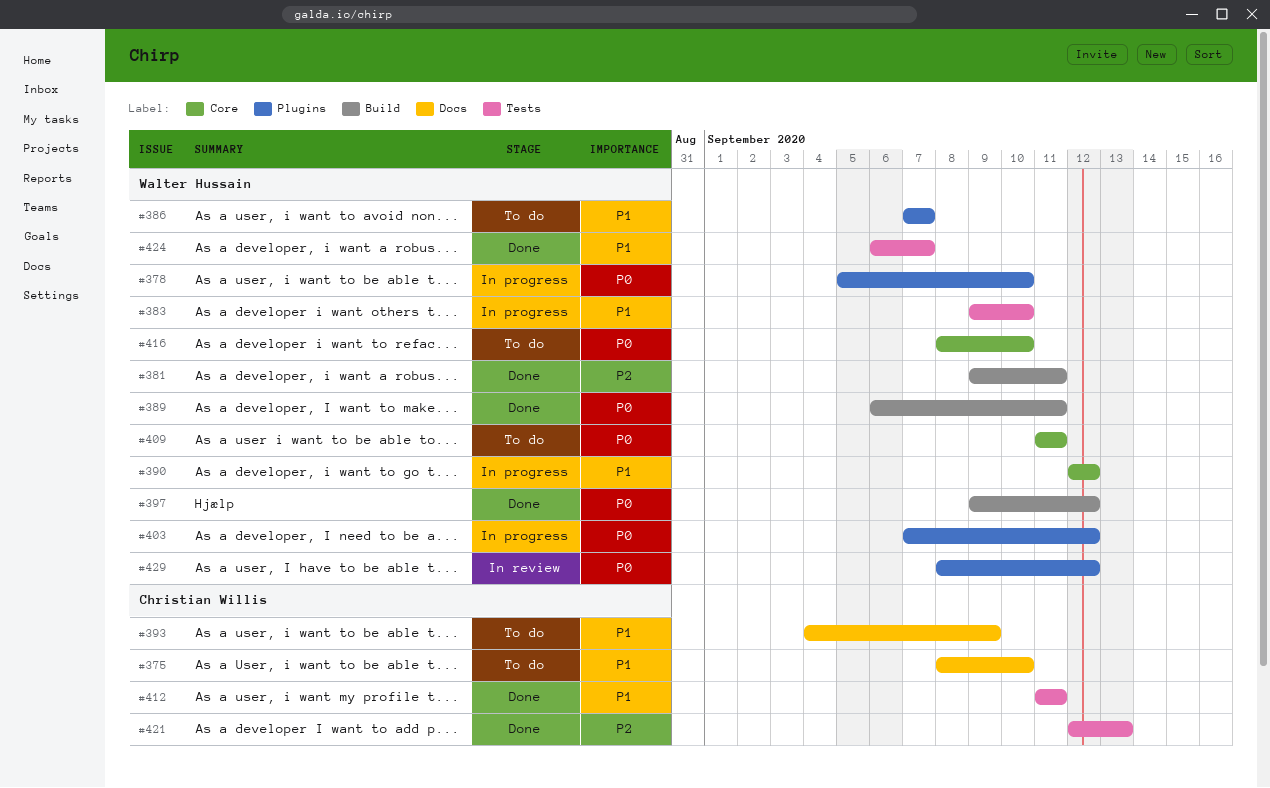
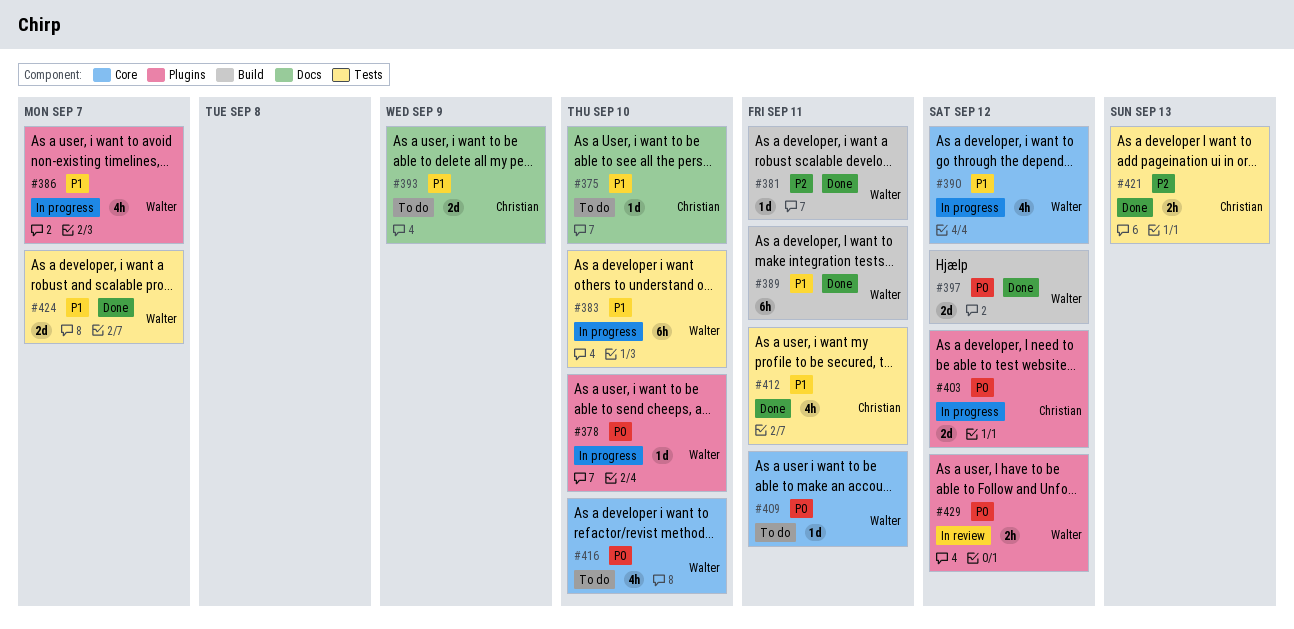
#386, status: To do -> In progress
#389, priority: P0 -> P1
#403, owner: Walter Hussain -> Christian Willis

